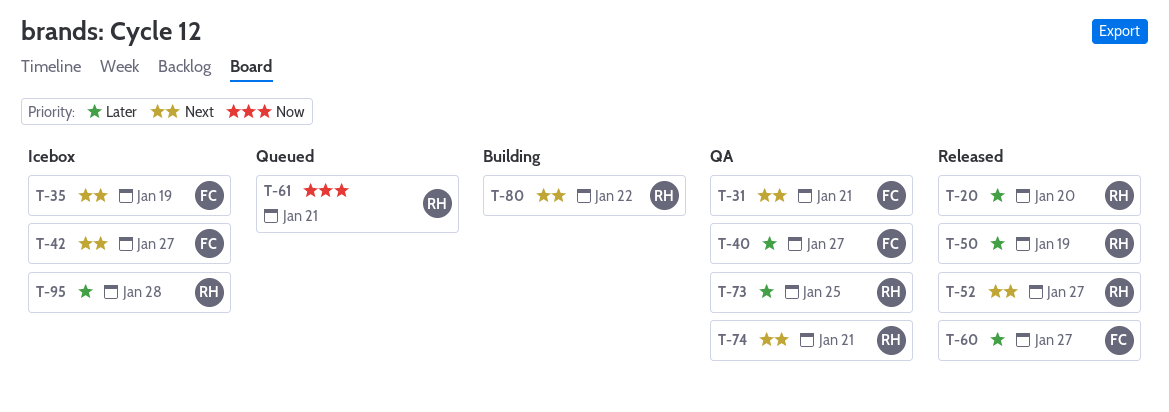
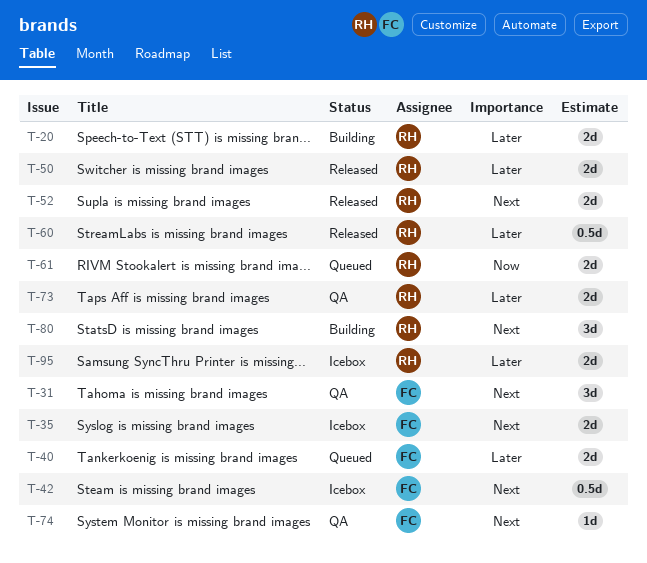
T-20, status: Released -> Building
T-40, status: QA -> Queued
T-60, owner: FC -> RH
T-74, owner: RH -> FC

